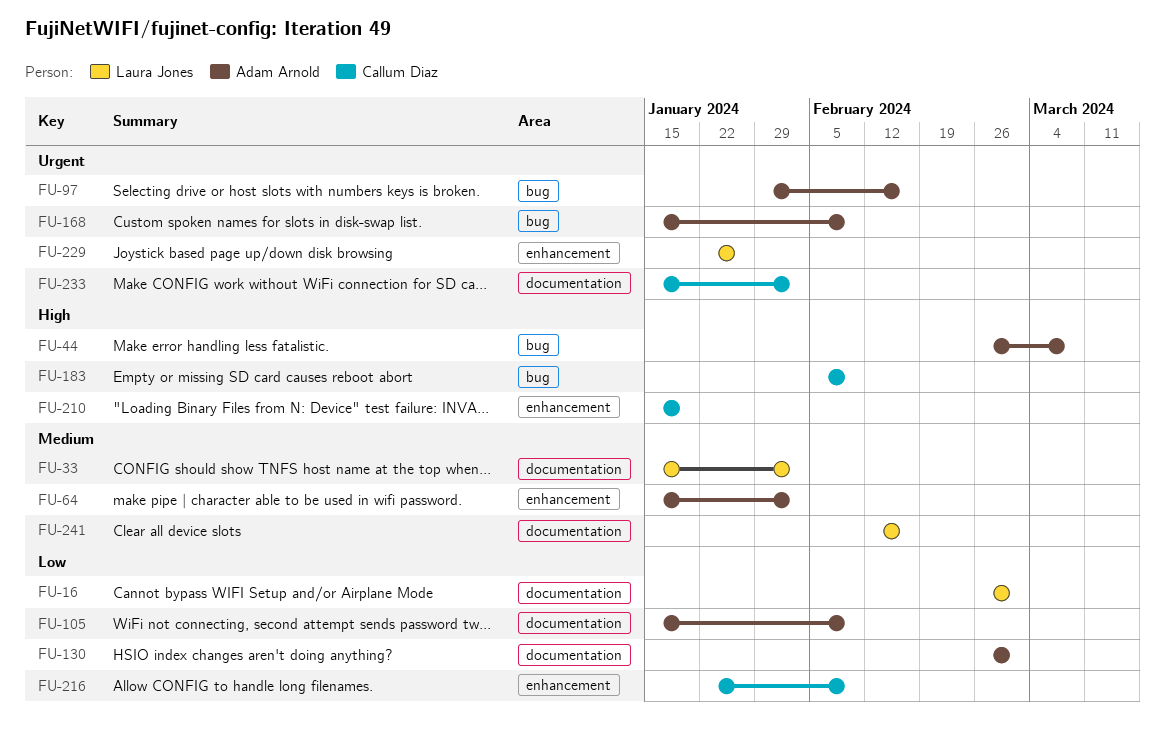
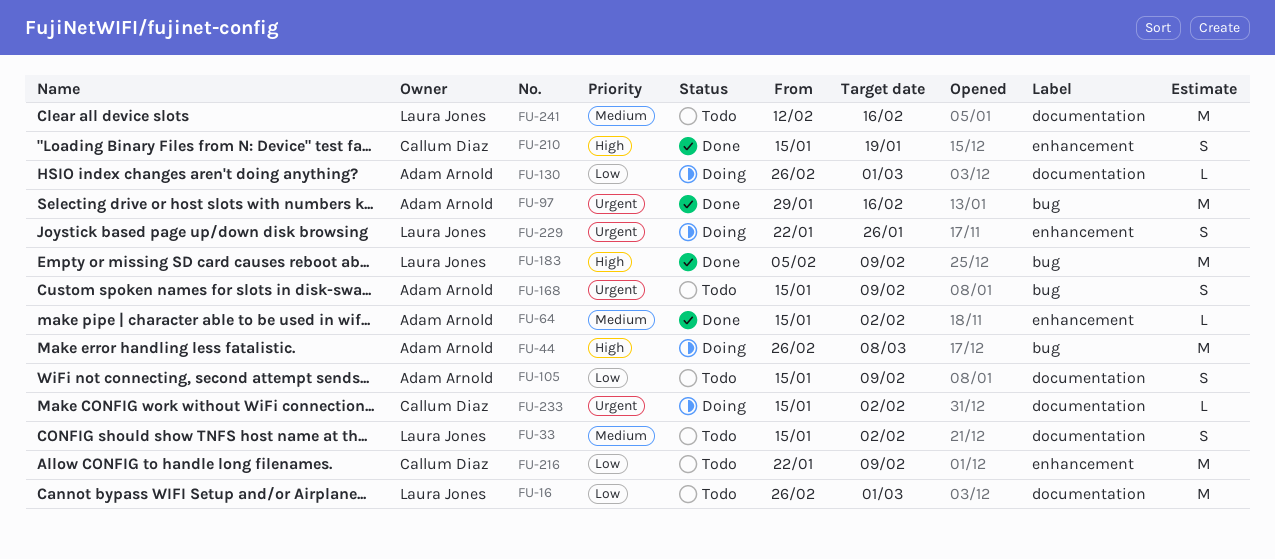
FU-183, owner: Callum Diaz -> Laura Jones

